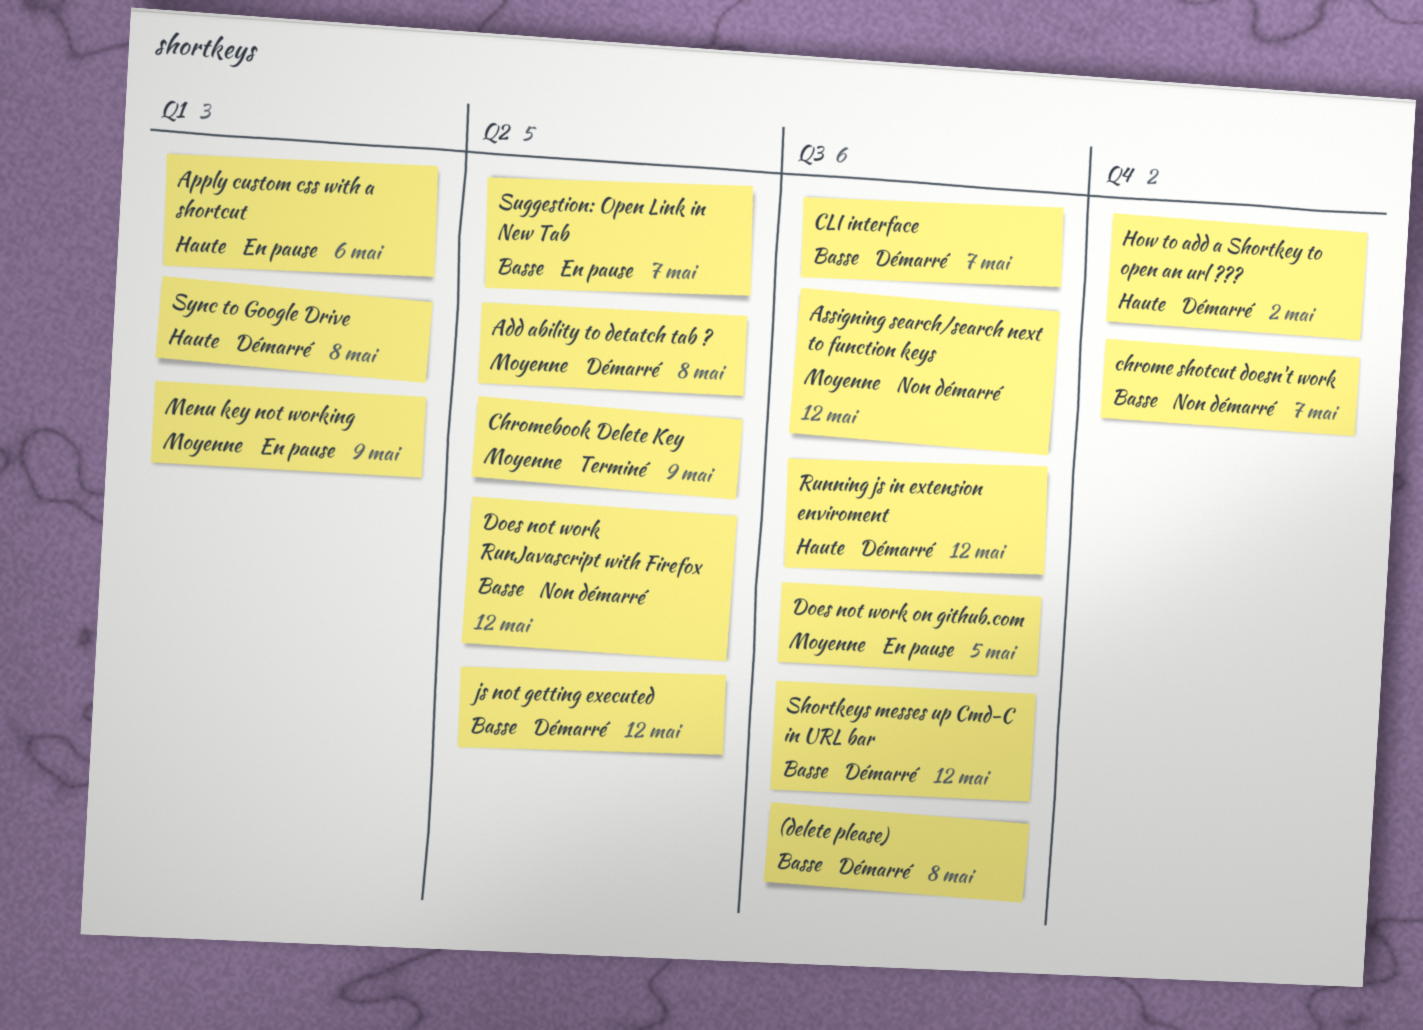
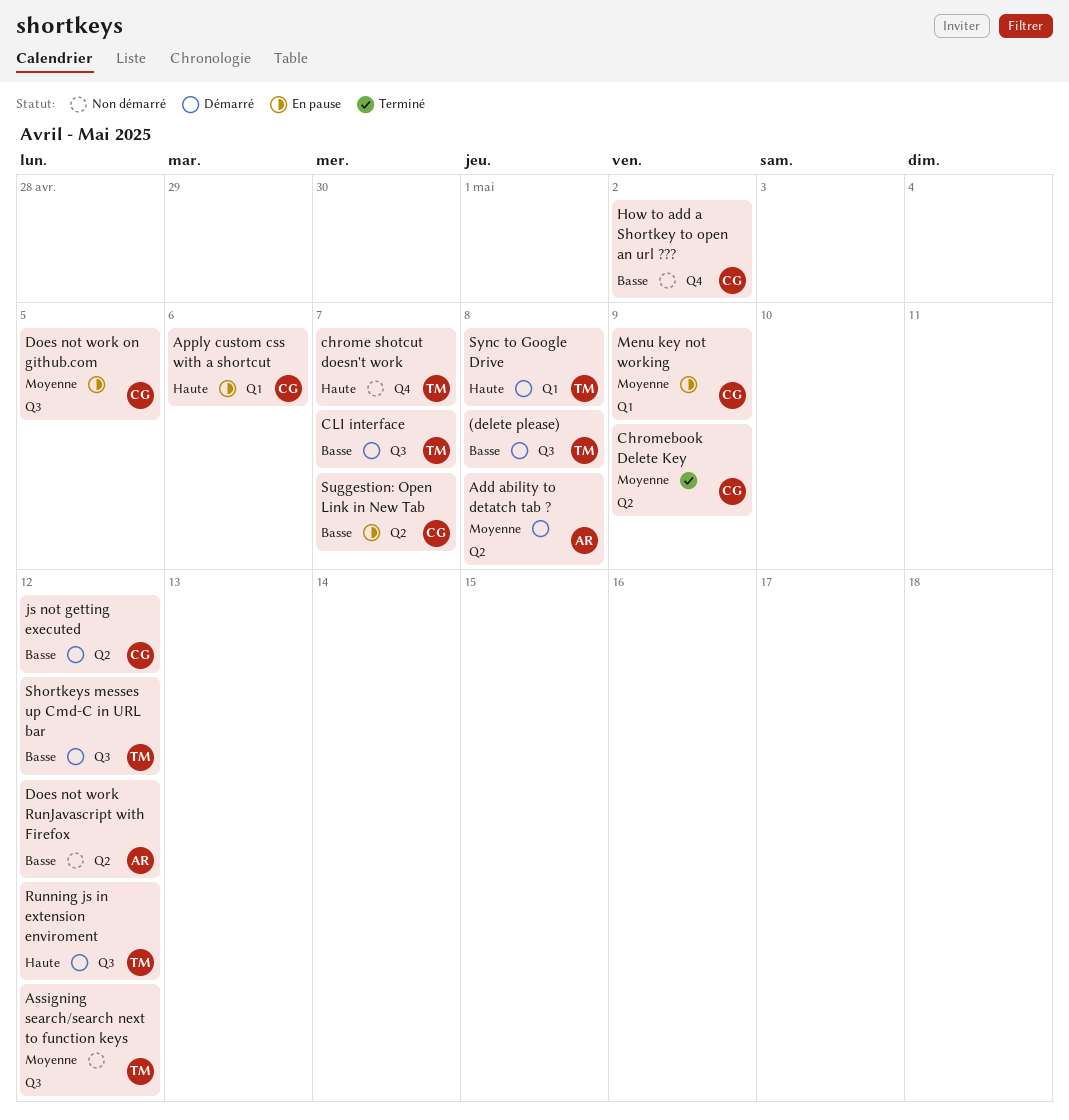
chrome shotcut doesn't work, priority: Basse -> Haute
How to add a Shortkey to open an url ???, status: Démarré -> Non démarré
How to add a Shortkey to open an url ???, priority: Haute -> Basse

